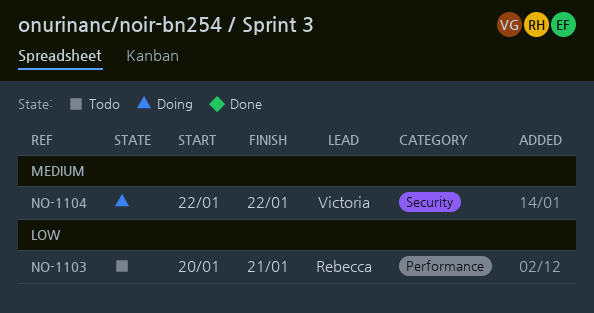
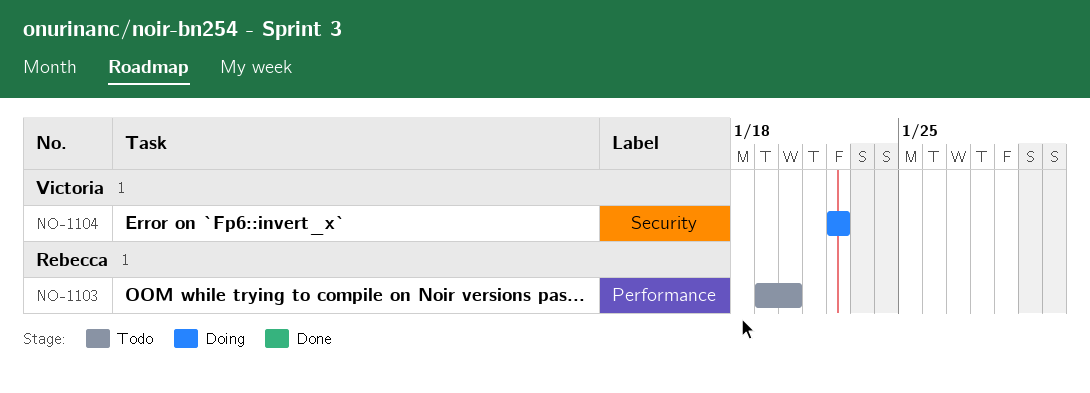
NO-1103, start: Jan 20 -> Jan 19
NO-1103, due: Jan 21 -> Jan 20

